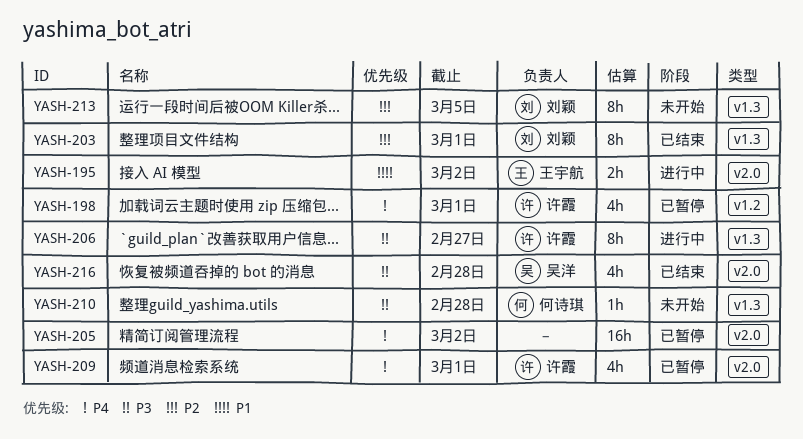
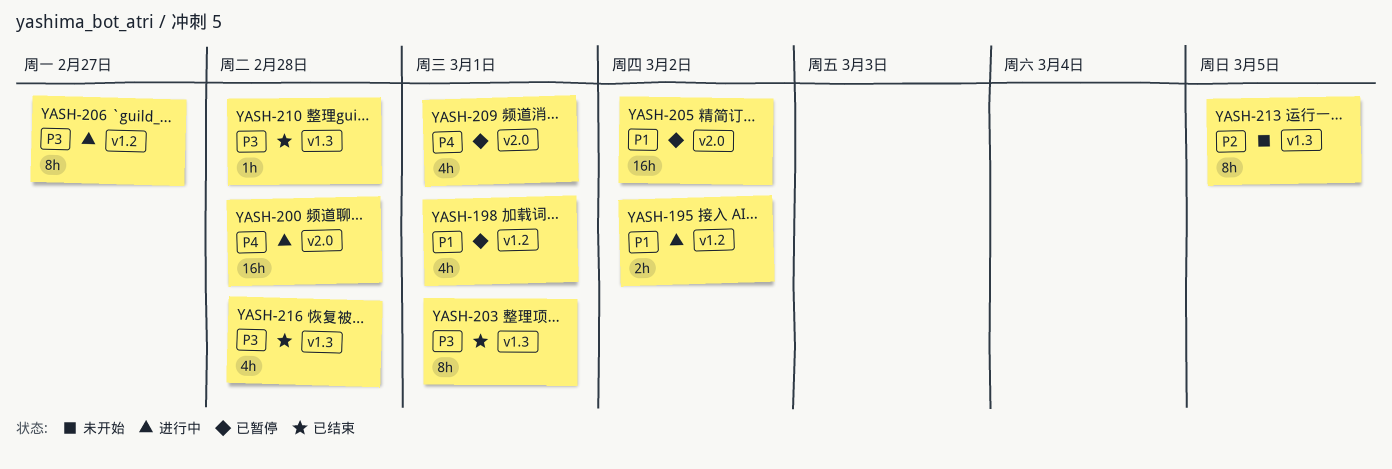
YASH-195, label: v2.0 -> v1.2
YASH-198, priority: P4 -> P1
YASH-200: none -> present
YASH-203, priority: P2 -> P3
YASH-205, priority: P4 -> P1
YASH-206, label: v1.3 -> v1.2
YASH-210, status: 未开始 -> 已结束
YASH-216, label: v2.0 -> v1.3

